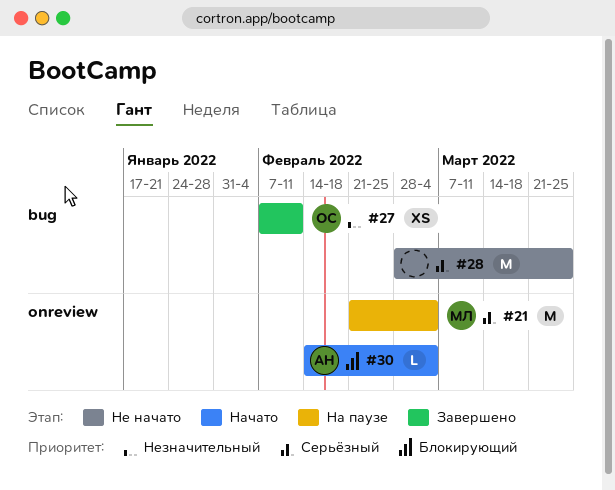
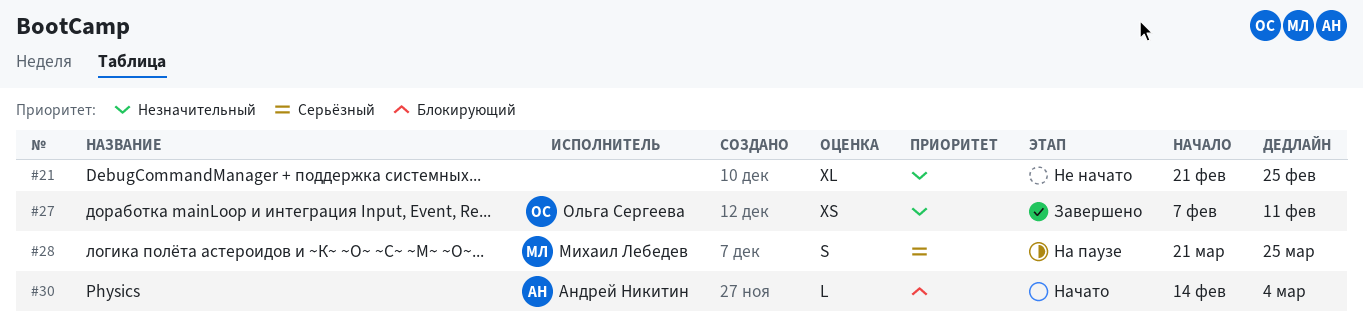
#21, status: На паузе -> Не начато
#21, owner: Михаил Лебедев -> none
#21, priority: Серьёзный -> Незначительный
#21, estimate: M -> XL
#21, due: Mar 4 -> Feb 25
#28, status: Не начато -> На паузе
#28, owner: none -> Михаил Лебедев
#28, estimate: M -> S
#28, start: Feb 28 -> Mar 21

